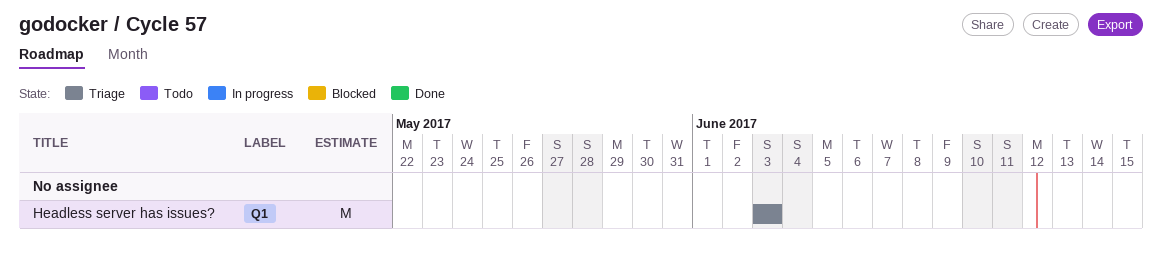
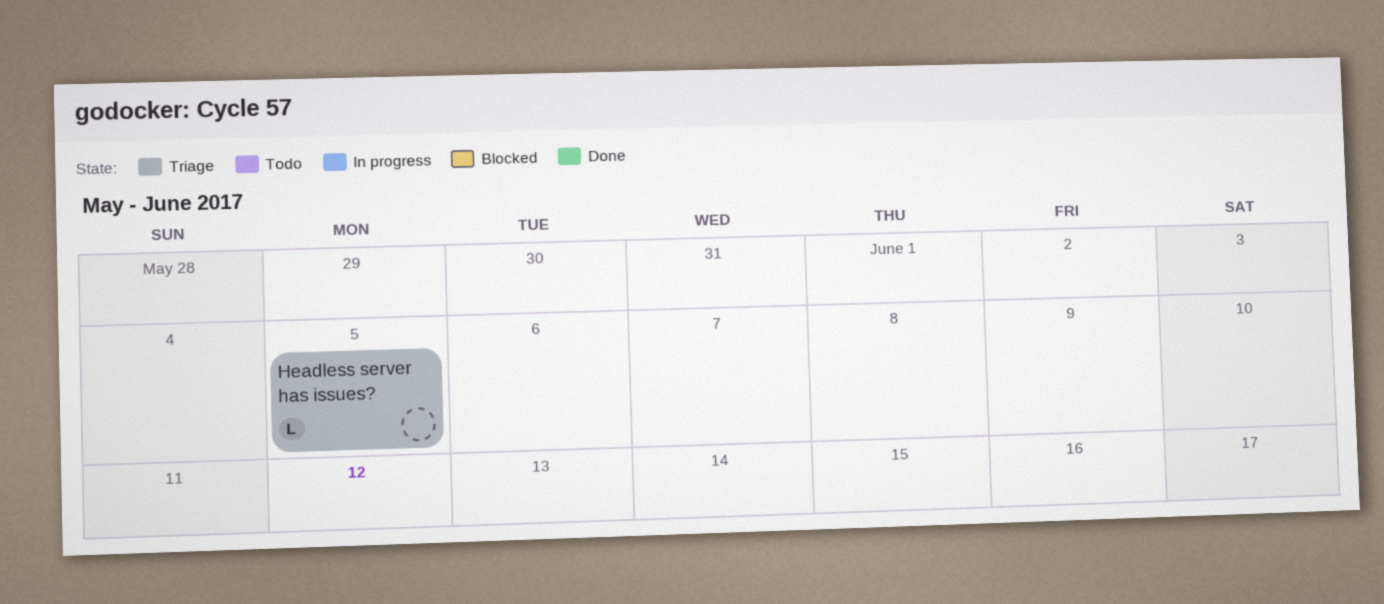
Headless server has issues?, estimate: M -> L
Headless server has issues?, due: Jun 3 -> Jun 5

